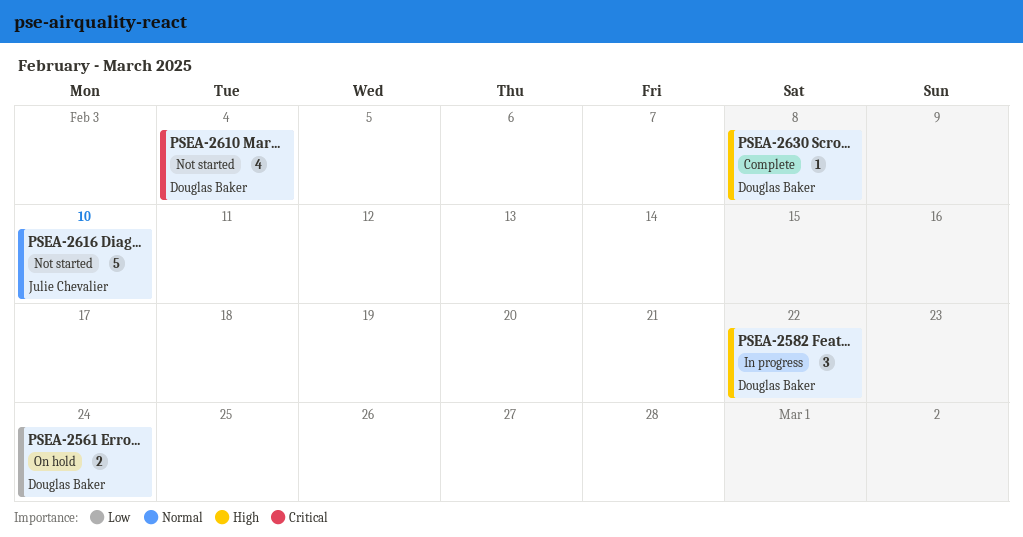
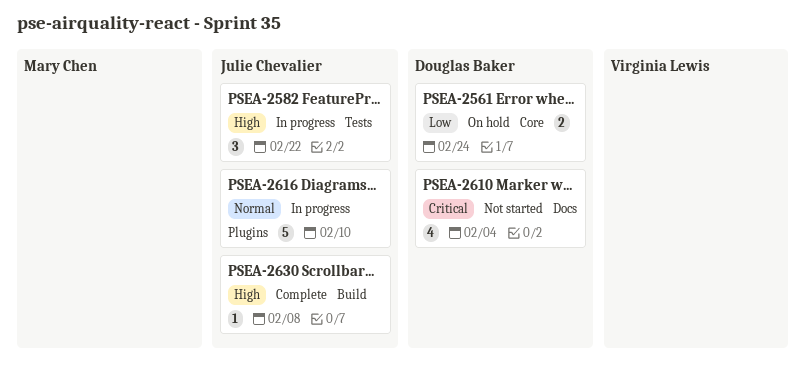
PSEA-2582, owner: Douglas Baker -> Julie Chevalier
PSEA-2616, status: Not started -> In progress
PSEA-2630, owner: Douglas Baker -> Julie Chevalier

